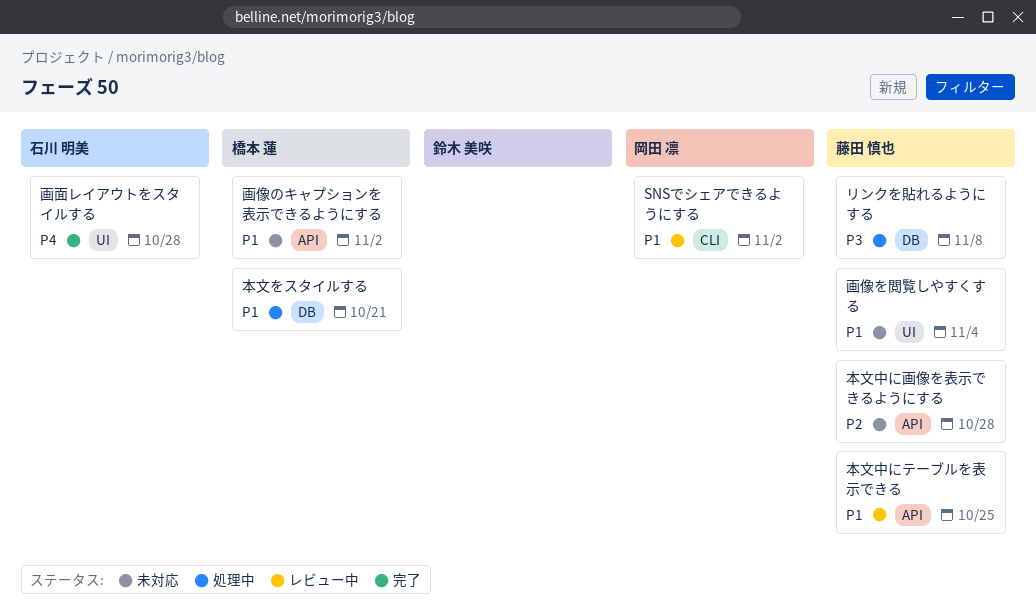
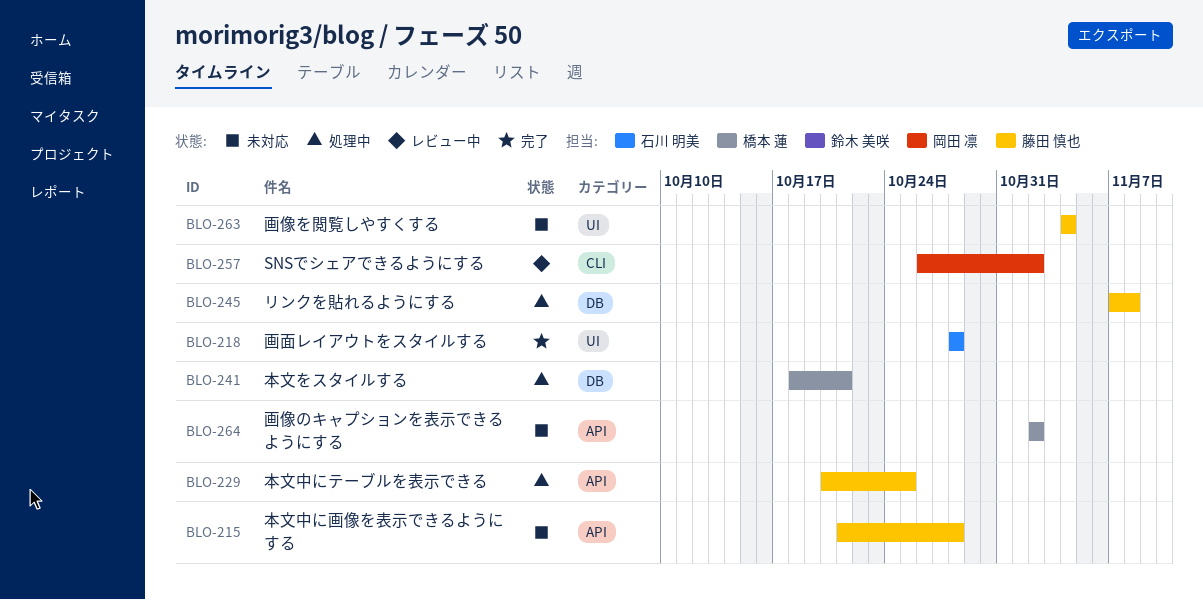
本文中にテーブルを表示できる, status: レビュー中 -> 処理中

